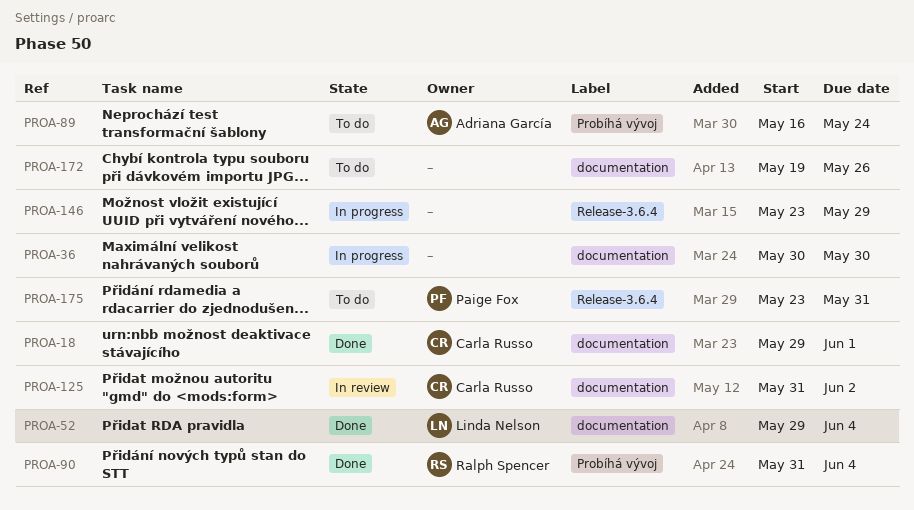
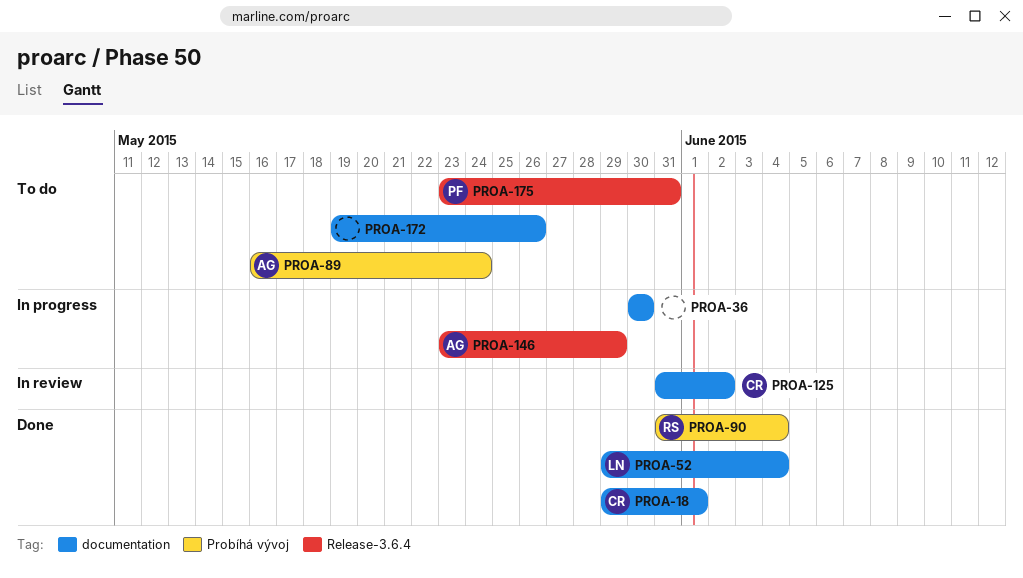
PROA-146, owner: none -> Adriana García

